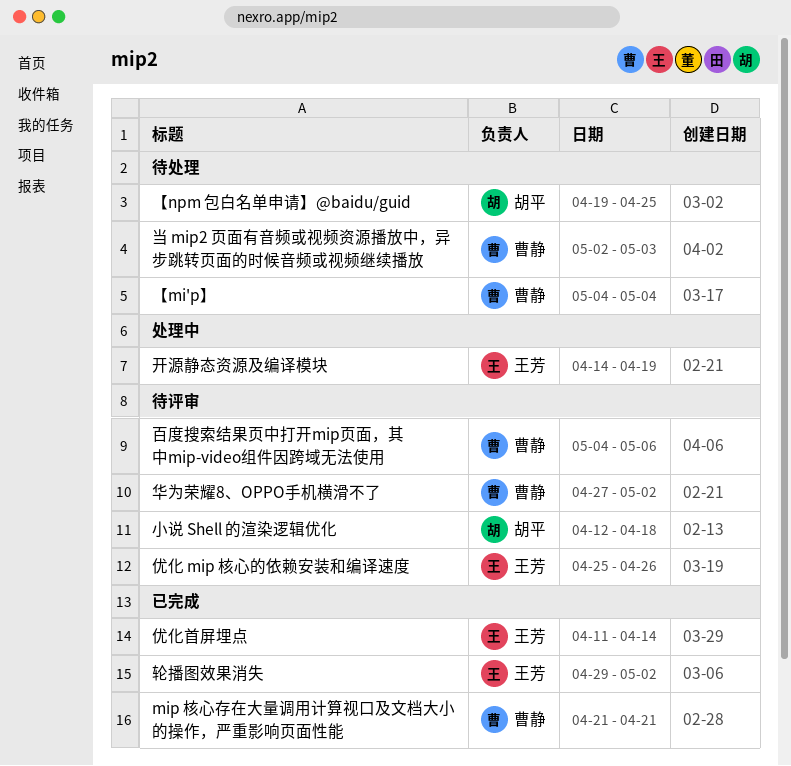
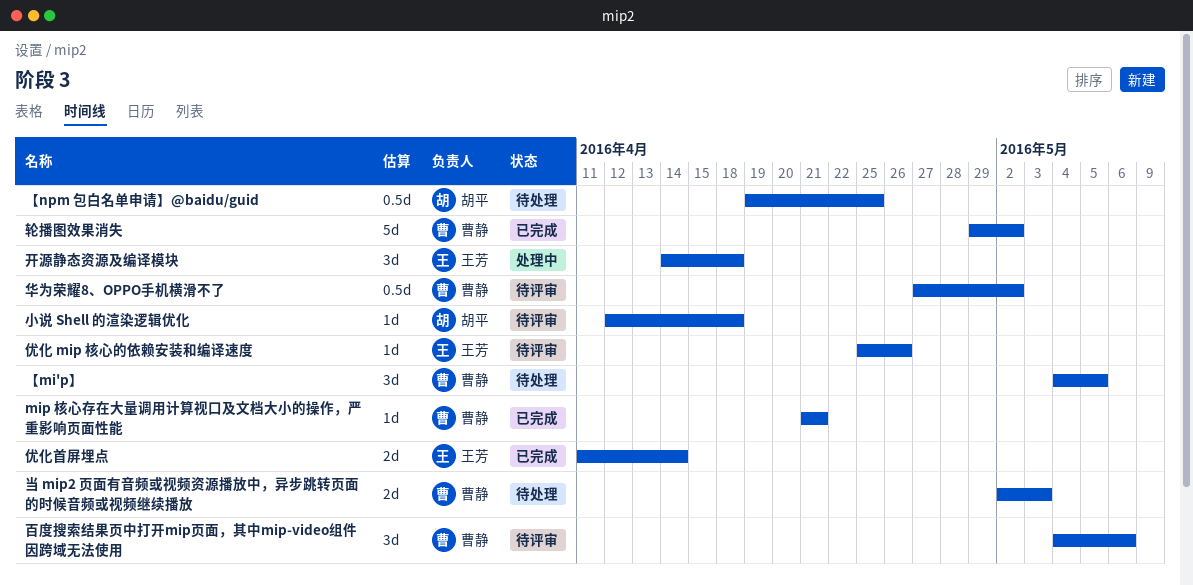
【mi'p】, due: May 4 -> May 5
开源静态资源及编译模块, due: Apr 19 -> Apr 18
轮播图效果消失, owner: 王芳 -> 曹静

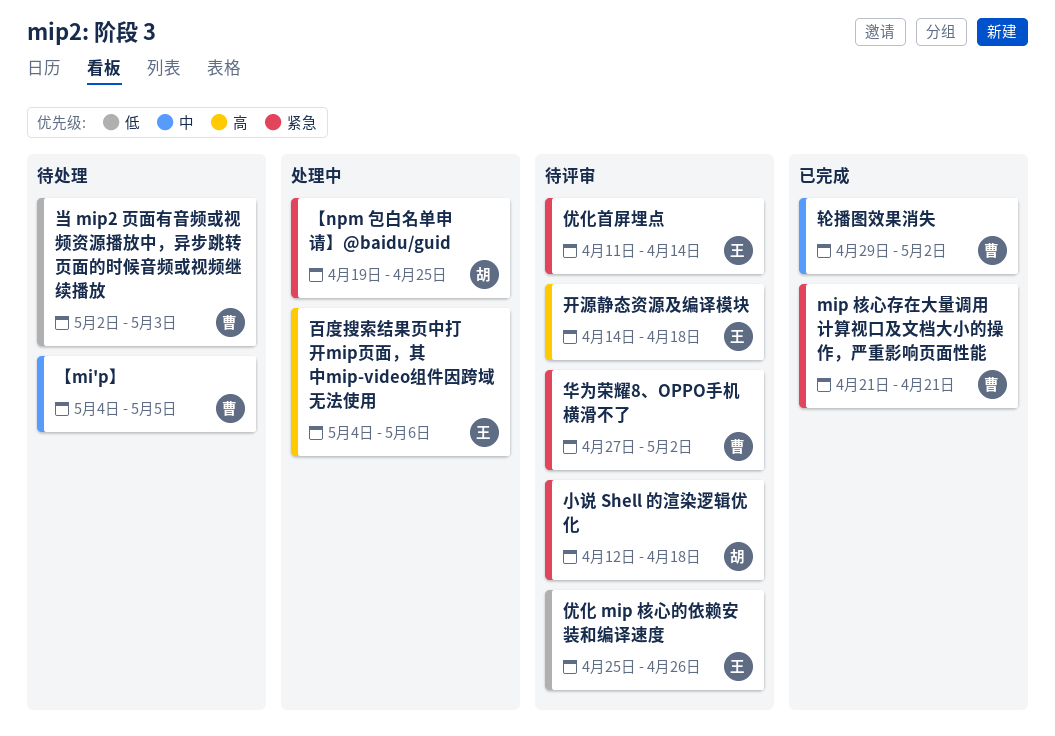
【npm 包白名单申请】@baidu/guid, status: 待处理 -> 处理中
优化首屏埋点, status: 已完成 -> 待评审
开源静态资源及编译模块, status: 处理中 -> 待评审
百度搜索结果页中打开mip页面，其中mip-video组件因跨域无法使用, status: 待评审 -> 处理中
百度搜索结果页中打开mip页面，其中mip-video组件因跨域无法使用, owner: 曹静 -> 王芳

